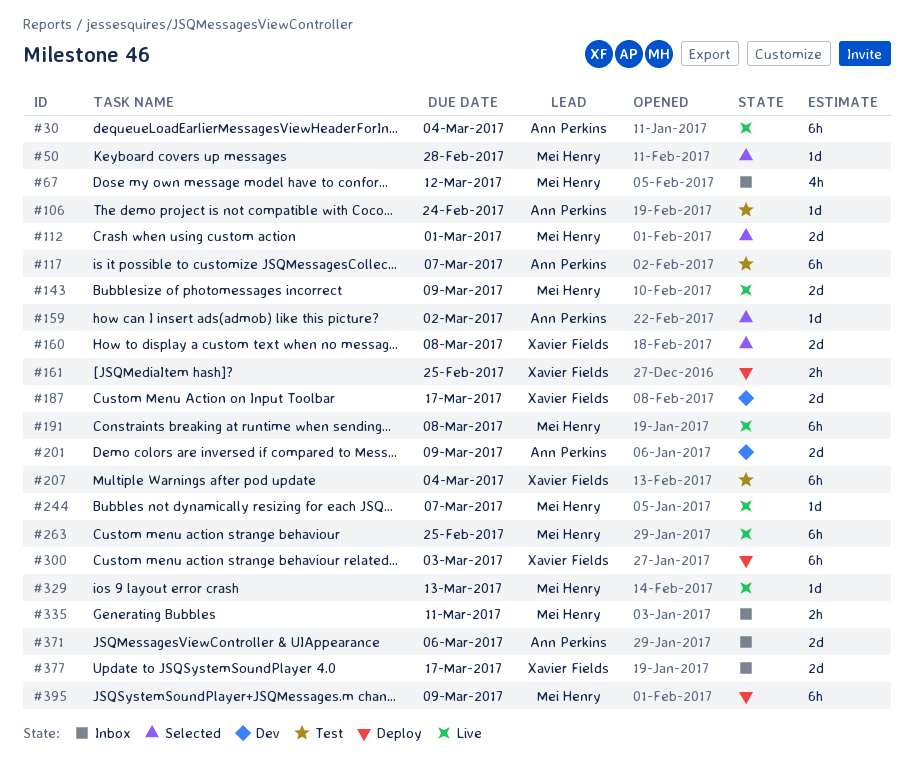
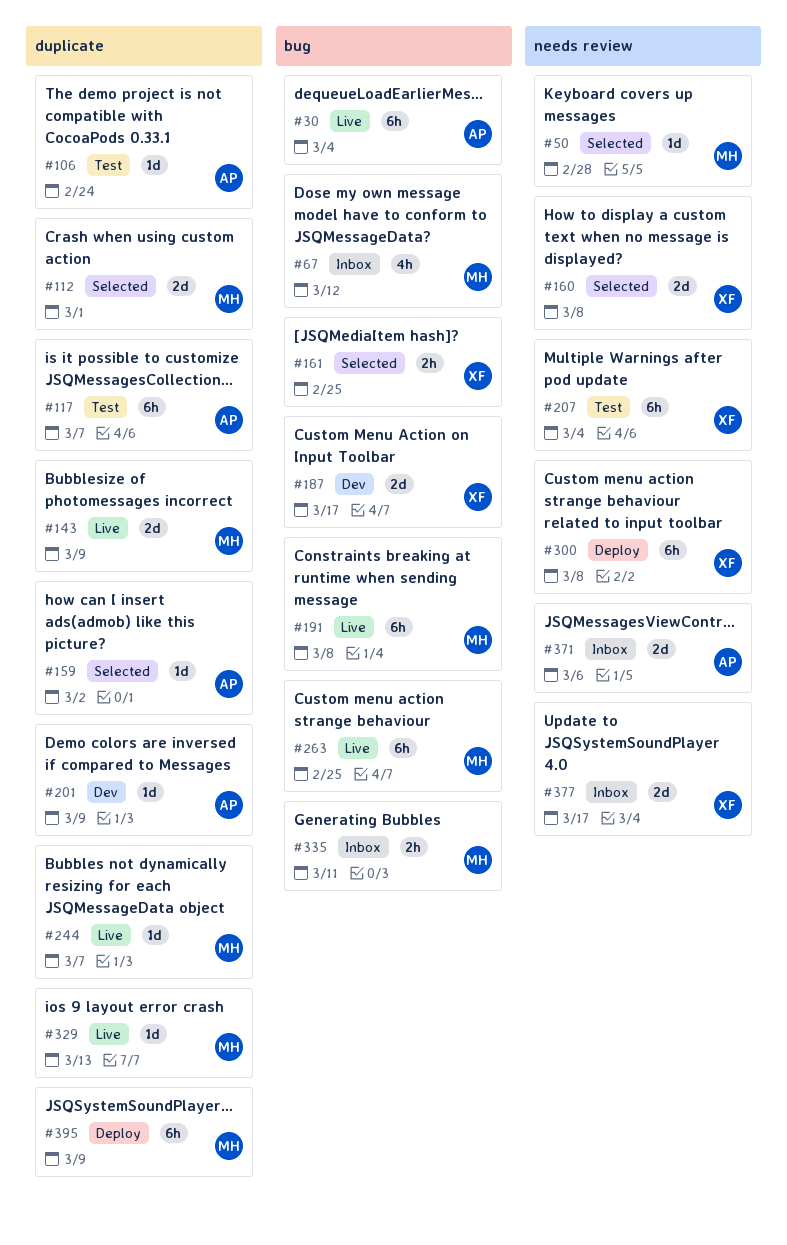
#161, status: Deploy -> Selected
#201, estimate: 2d -> 1d
#300, due: Mar 3 -> Mar 8

